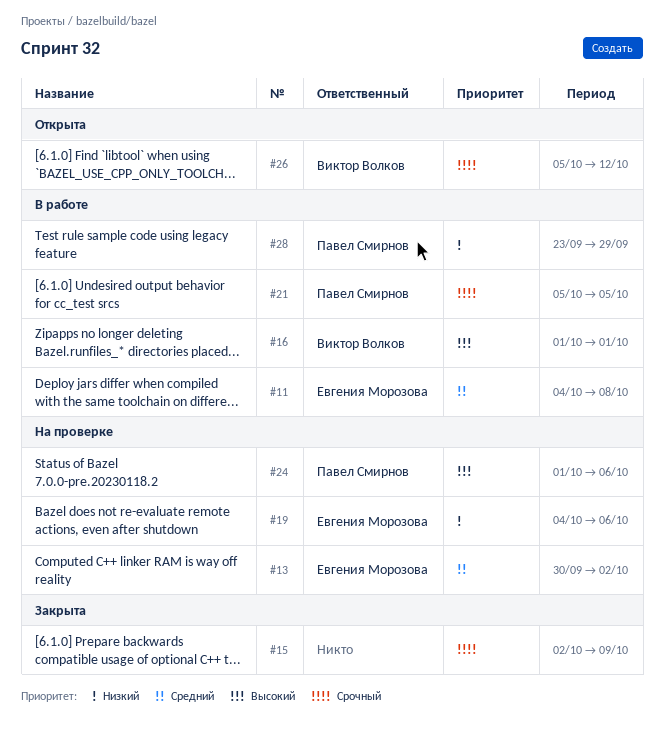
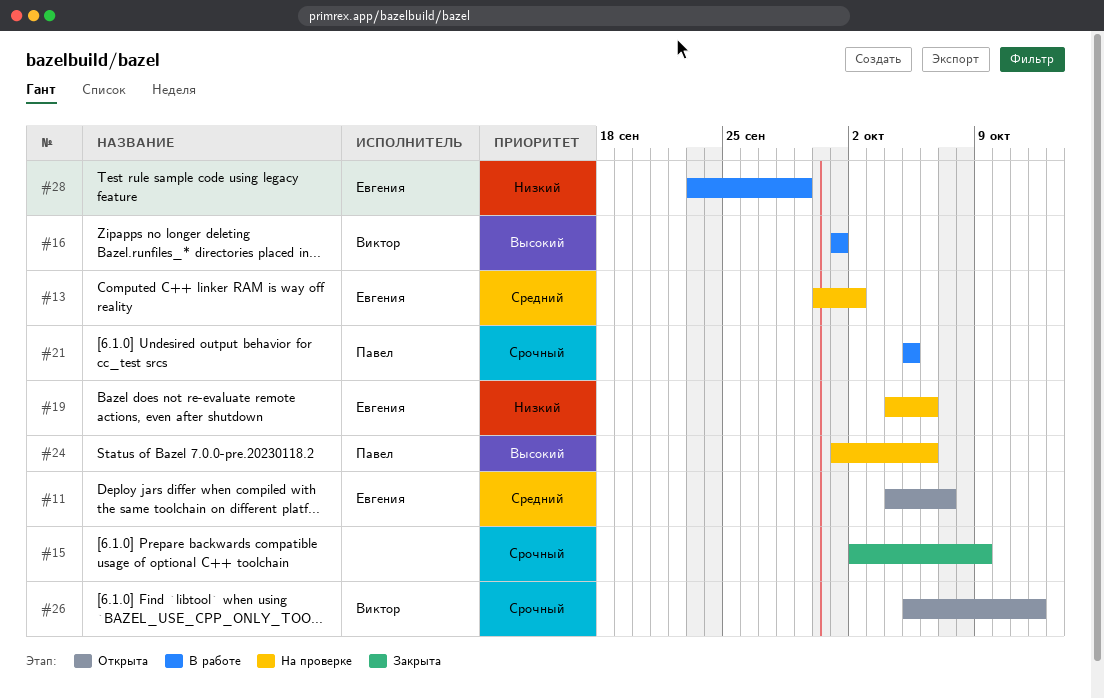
#11, status: В работе -> Открыта
#11, due: Oct 8 -> Oct 7
#28, owner: Павел Смирнов -> Евгения Морозова

